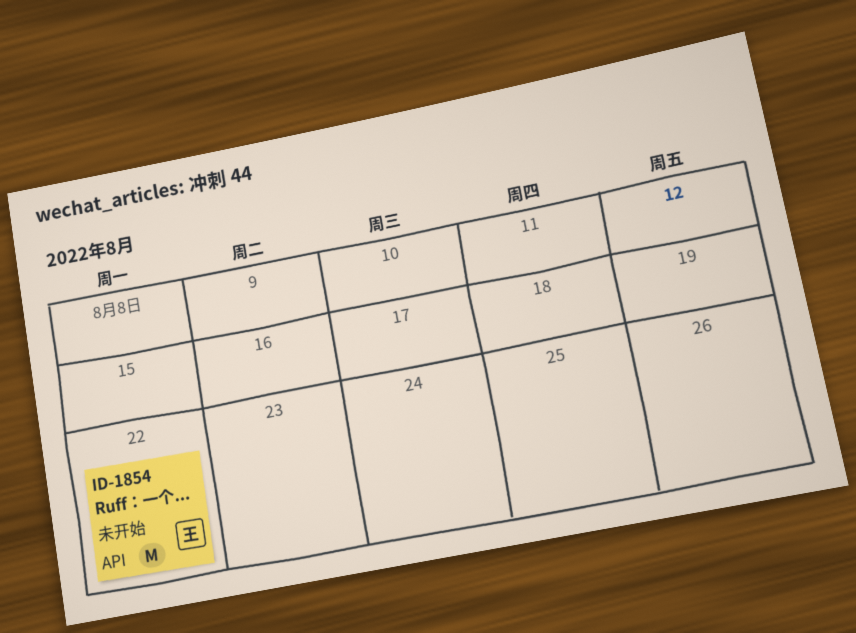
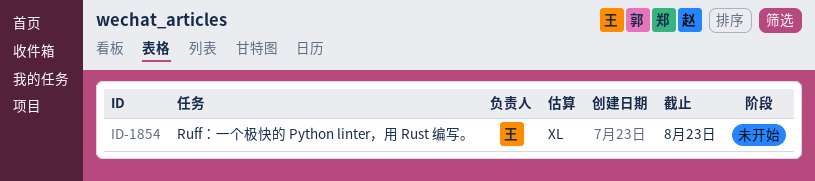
ID-1854, estimate: M -> XL
ID-1854, due: Aug 22 -> Aug 23

